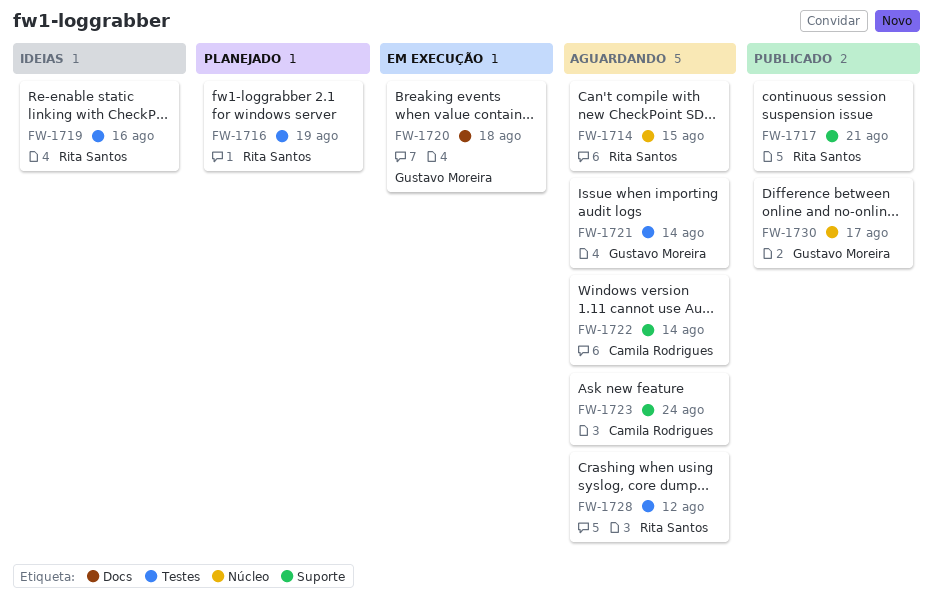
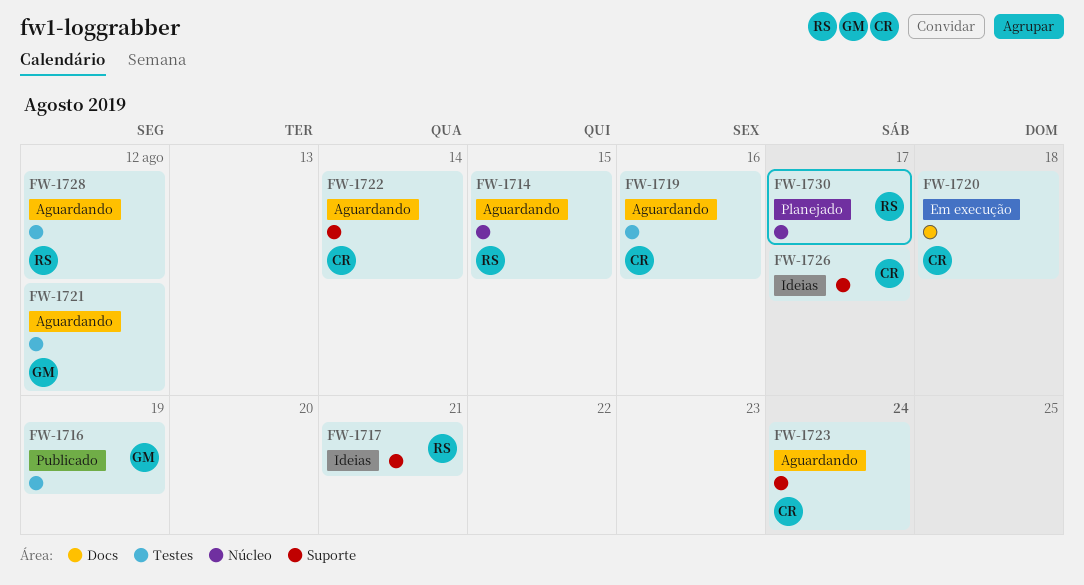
FW-1716, status: Planejado -> Publicado
FW-1716, owner: Rita Santos -> Gustavo Moreira
FW-1717, status: Publicado -> Ideias
FW-1719, status: Ideias -> Aguardando
FW-1719, owner: Rita Santos -> Camila Rodrigues
FW-1720, owner: Gustavo Moreira -> Camila Rodrigues
FW-1721, due: Aug 14 -> Aug 12
FW-1726: none -> present
FW-1730, status: Publicado -> Planejado
FW-1730, owner: Gustavo Moreira -> Rita Santos

